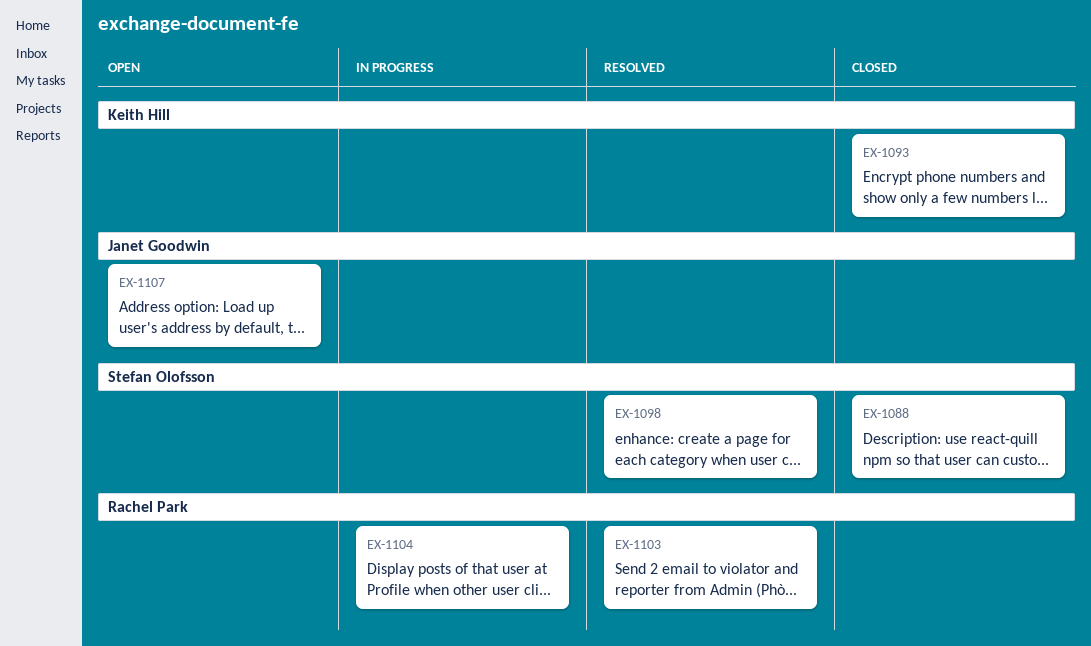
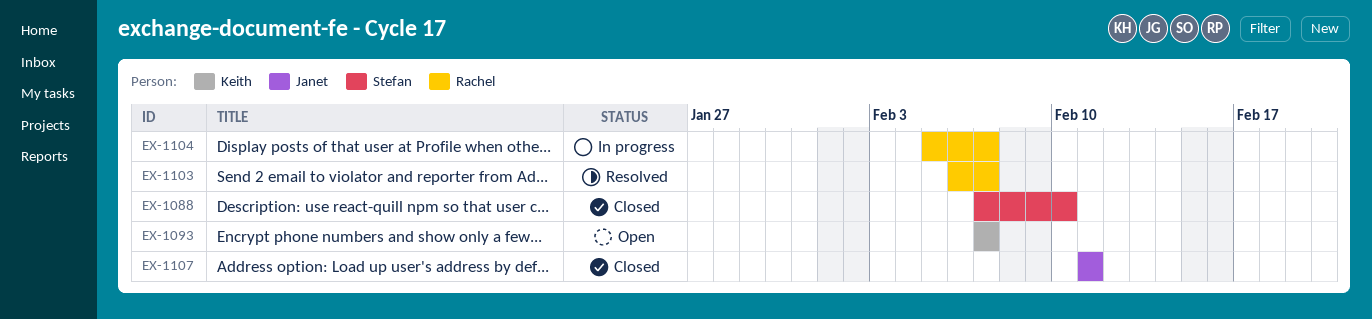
EX-1093, status: Closed -> Open
EX-1098: present -> none
EX-1107, status: Open -> Closed

